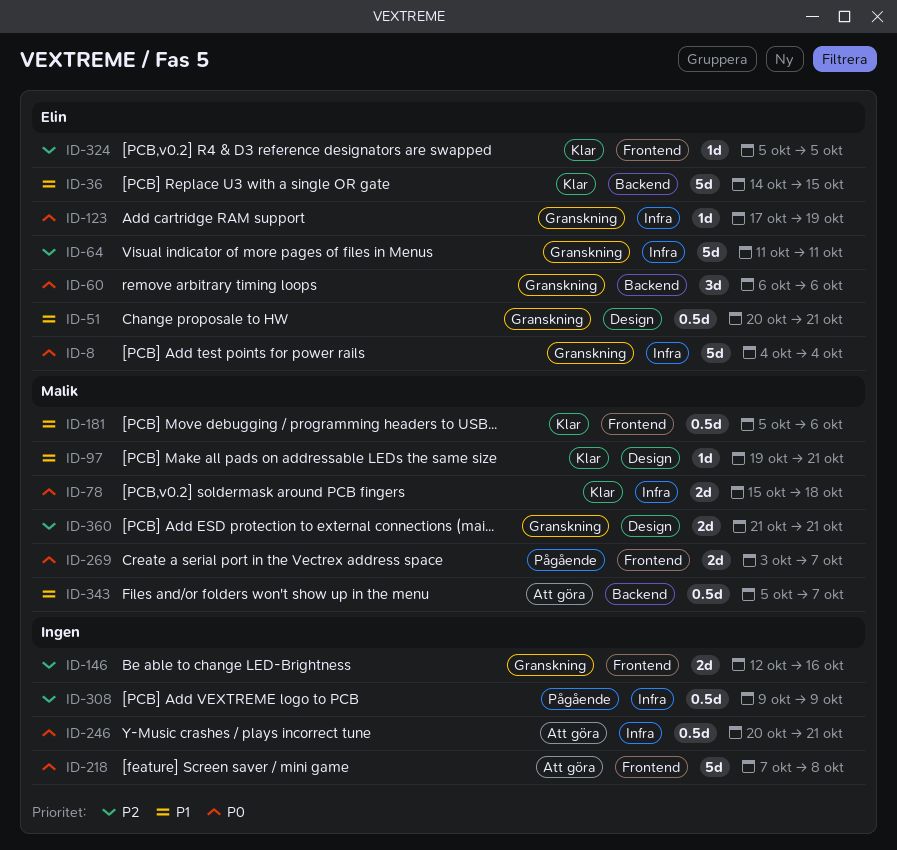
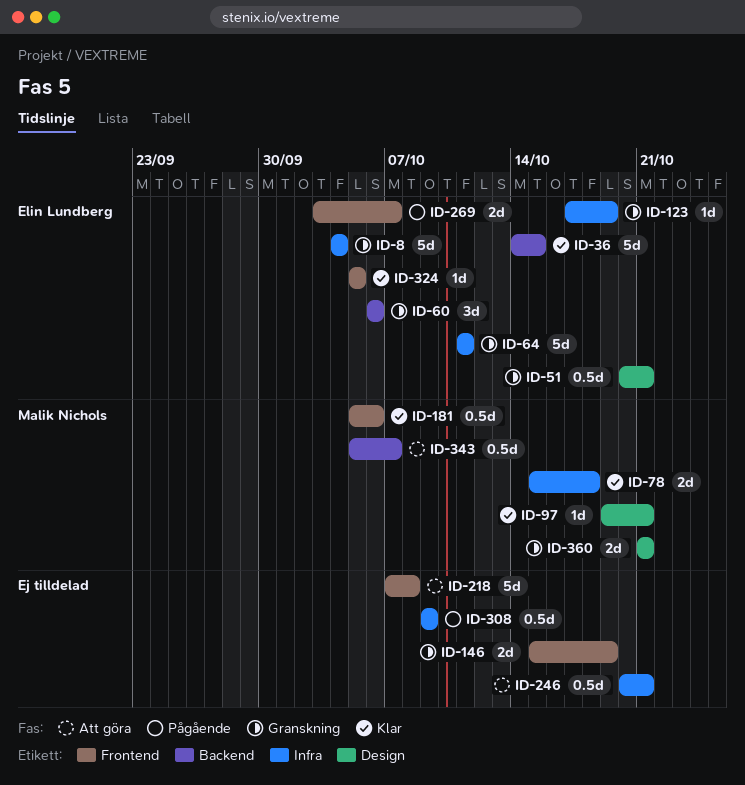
ID-146, start: Oct 12 -> Oct 15
ID-146, due: Oct 16 -> Oct 19
ID-269, owner: Malik Nichols -> Elin Lundberg

